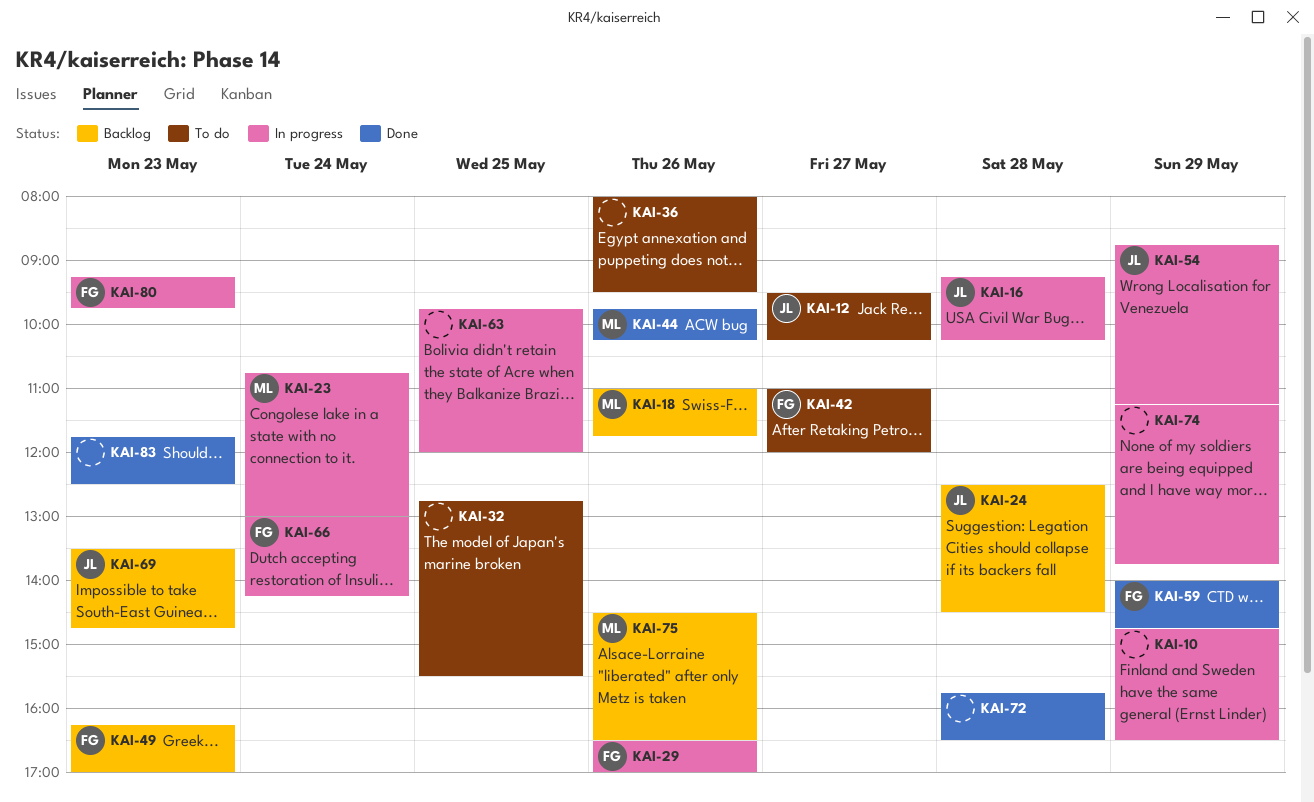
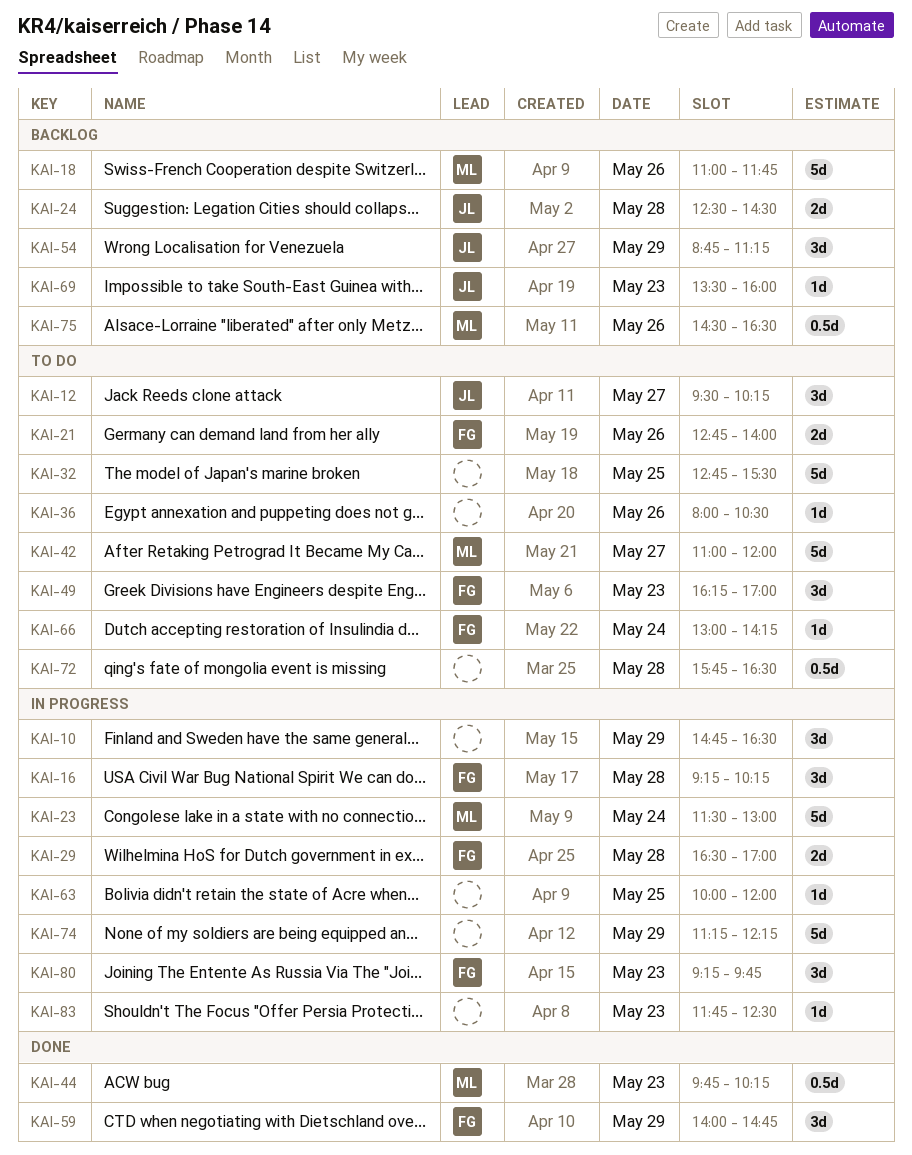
KAI-16, owner: JL -> FG
KAI-21: none -> present
KAI-23, begins: 10:45 -> 11:30
KAI-29, day: May 26 -> May 28
KAI-36, ends: 09:30 -> 10:30
KAI-42, owner: FG -> ML
KAI-44, day: May 26 -> May 23
KAI-49, status: Backlog -> To do
KAI-54, status: In progress -> Backlog
KAI-63, begins: 09:45 -> 10:00
KAI-66, status: In progress -> To do
KAI-69, ends: 14:45 -> 16:00
KAI-72, status: Done -> To do
KAI-74, ends: 13:45 -> 12:15
KAI-83, status: Done -> In progress

